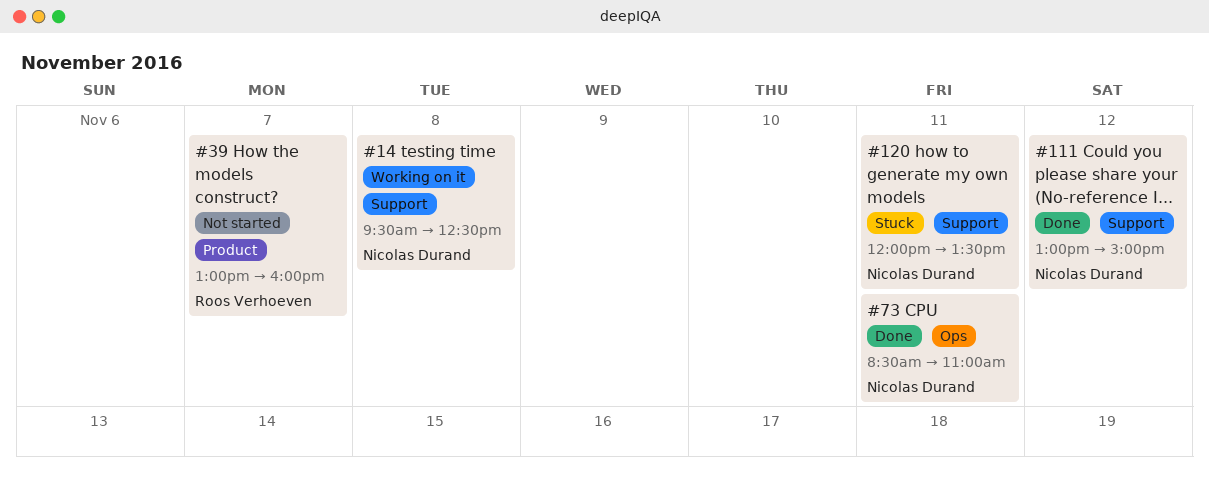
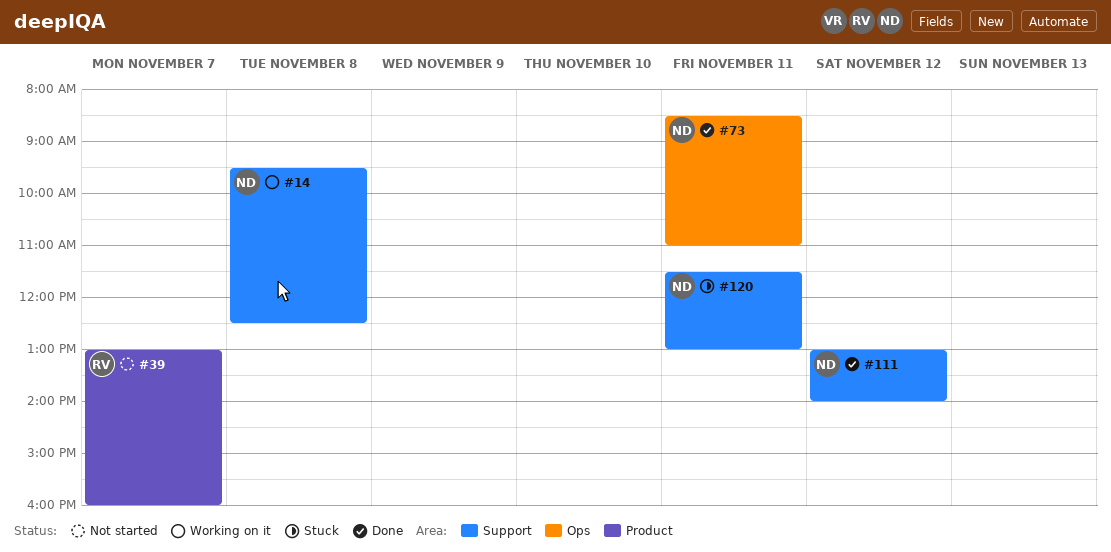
#111, ends: 15:00 -> 14:00
#120, begins: 12:00 -> 11:30
#120, ends: 13:30 -> 13:00

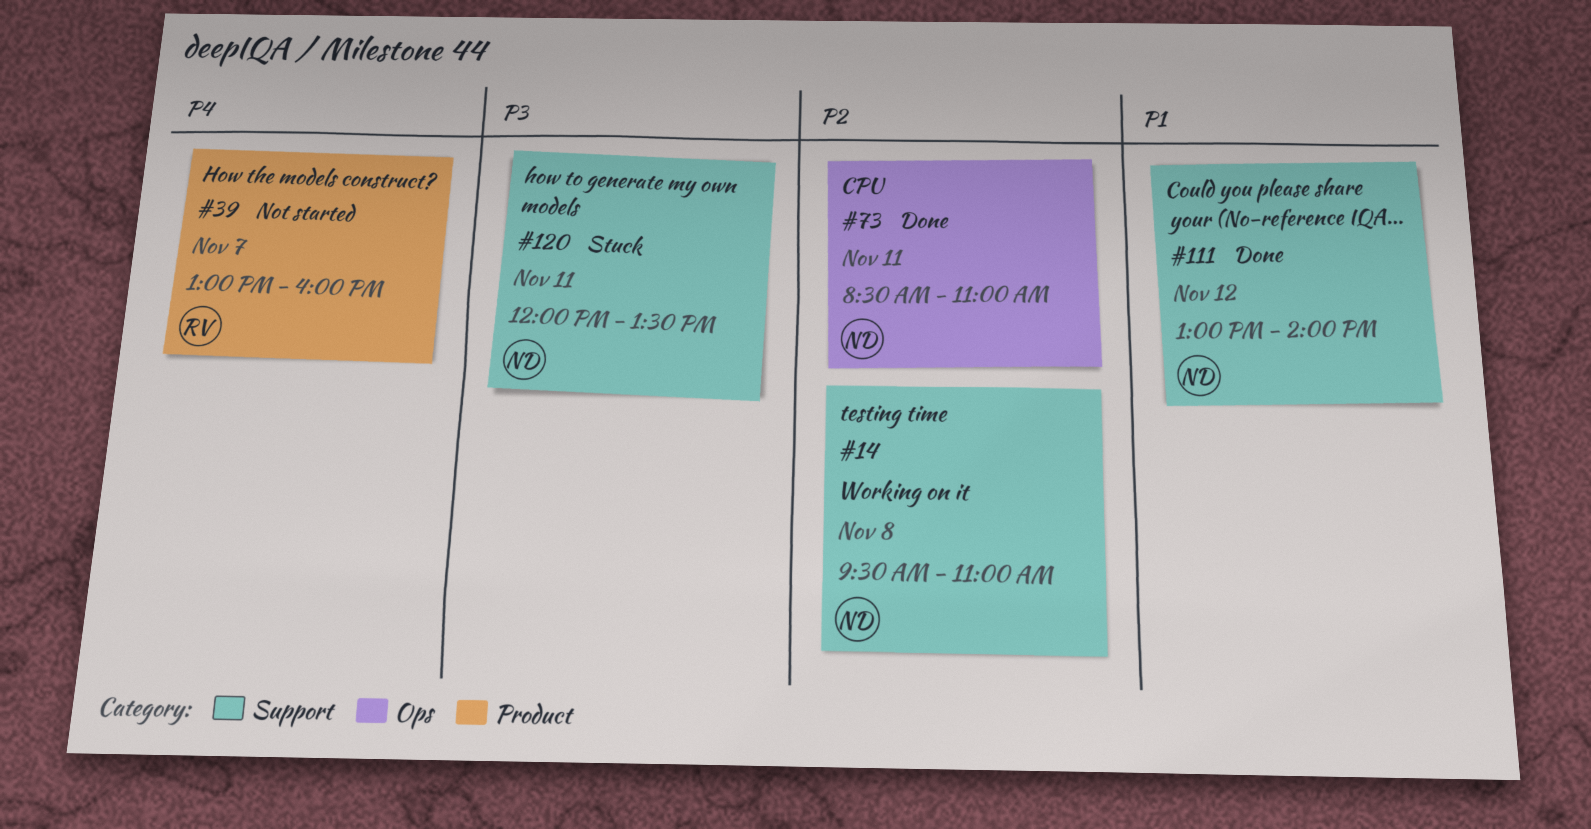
#14, ends: 12:30 -> 11:00
#120, begins: 11:30 -> 12:00
#120, ends: 13:00 -> 13:30

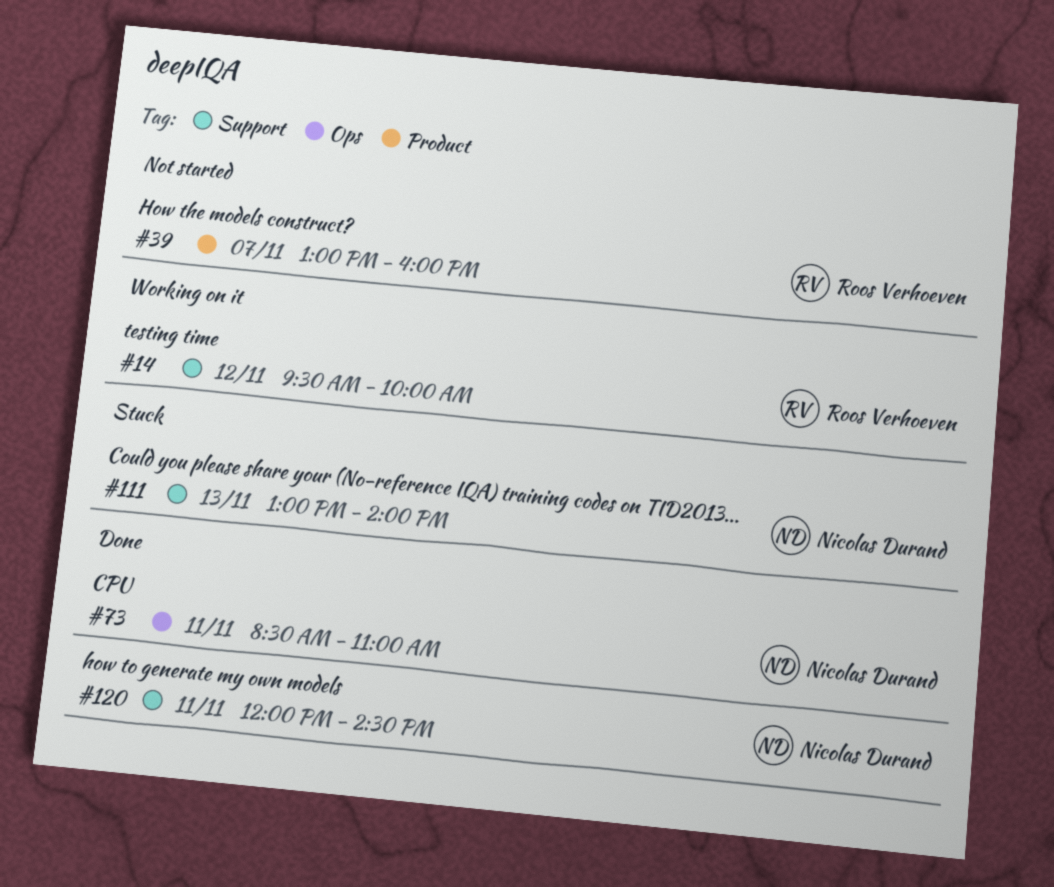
#14, owner: Nicolas Durand -> Roos Verhoeven
#14, day: Nov 8 -> Nov 12
#14, ends: 11:00 -> 10:00
#111, status: Done -> Stuck
#111, day: Nov 12 -> Nov 13
#120, status: Stuck -> Done
#120, ends: 13:30 -> 14:30

